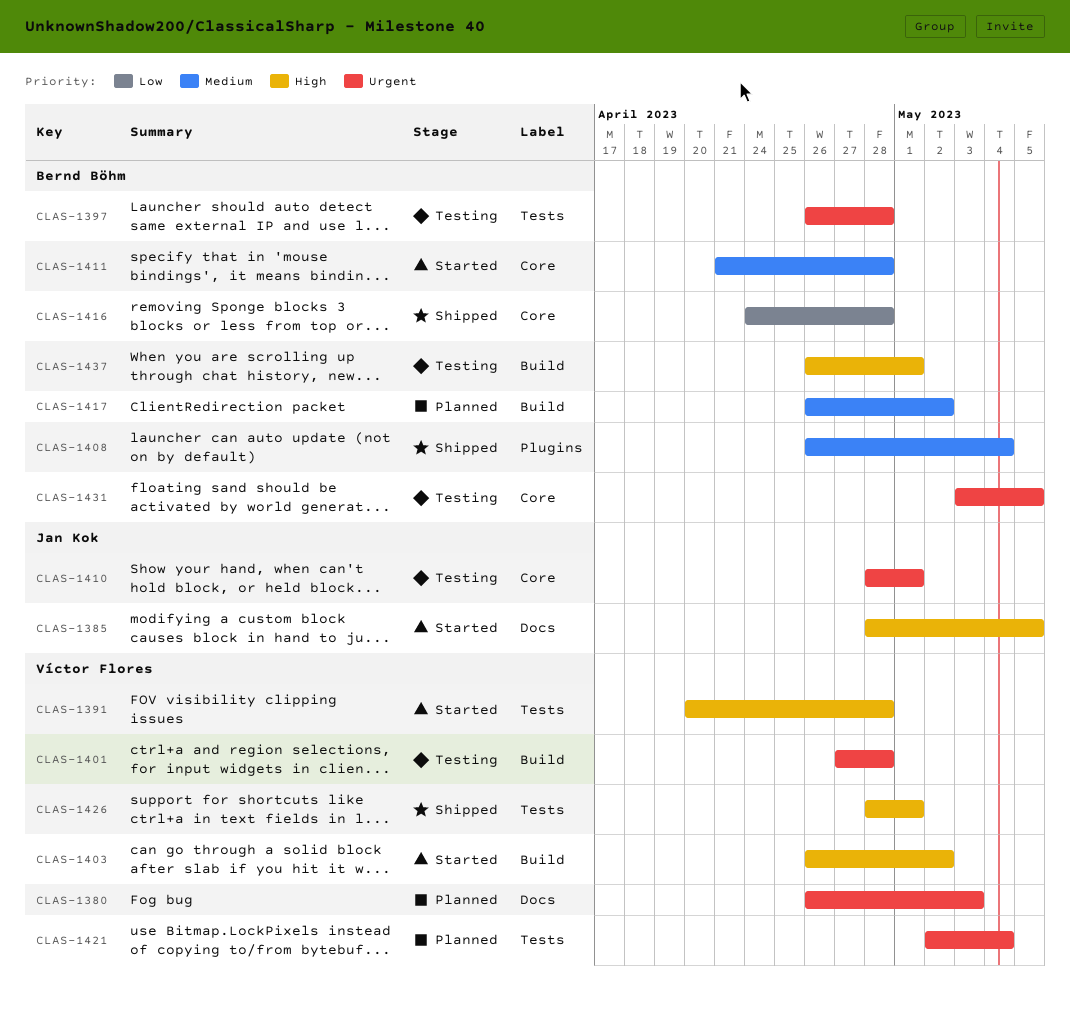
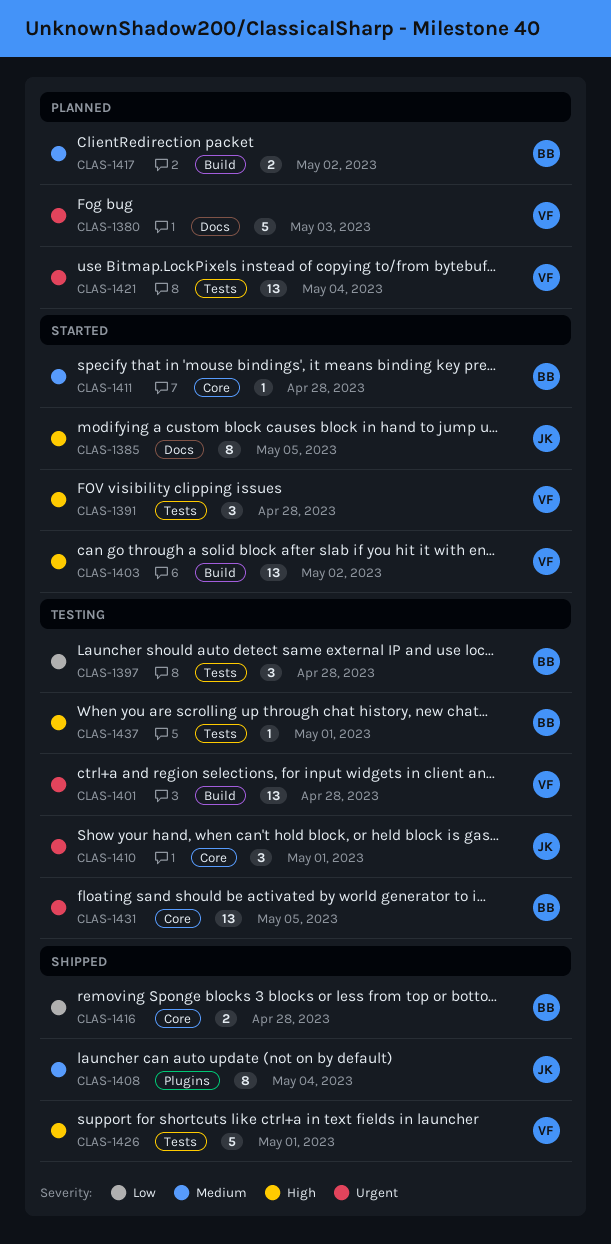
CLAS-1397, priority: Urgent -> Low
CLAS-1408, owner: Bernd Böhm -> Jan Kok
CLAS-1437, label: Build -> Tests

